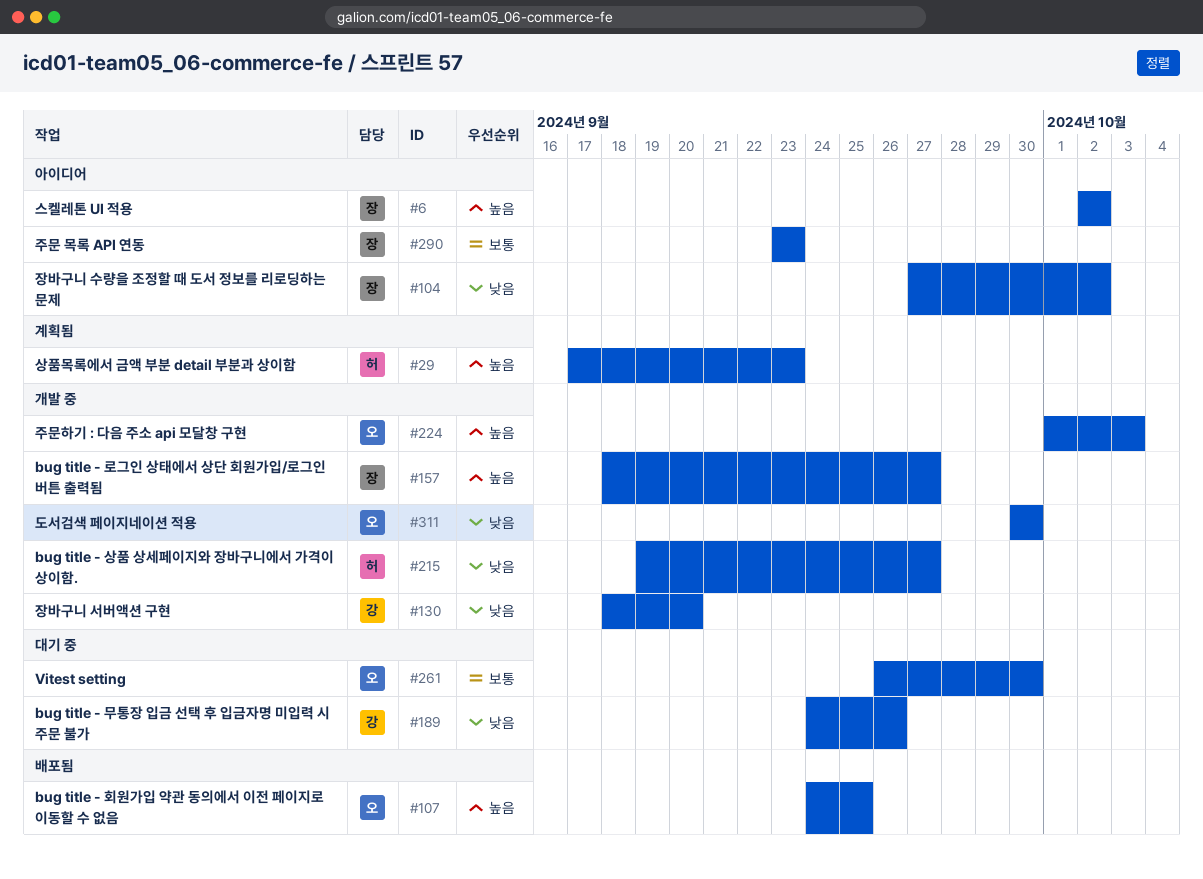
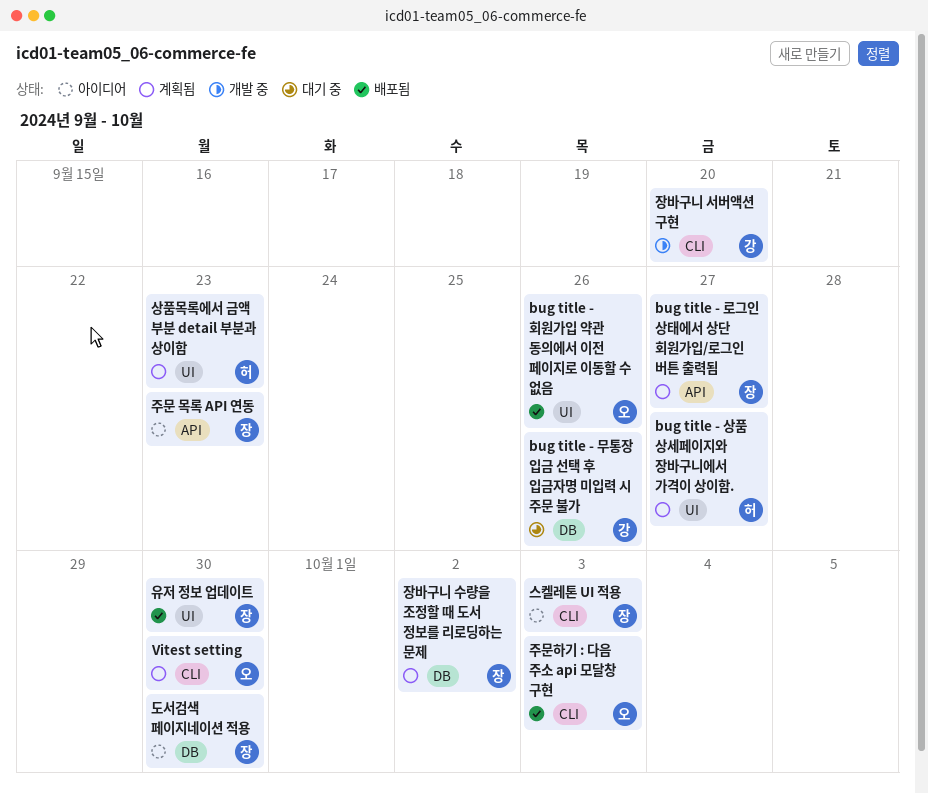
bug title - 로그인 상태에서 상단 회원가입/로그인 버튼 출력됨, status: 개발 중 -> 계획됨
bug title - 상품 상세페이지와 장바구니에서 가격이 상이함., status: 개발 중 -> 계획됨
bug title - 회원가입 약관 동의에서 이전 페이지로 이동할 수 없음, due: Sep 25 -> Sep 26
Vitest setting, status: 대기 중 -> 계획됨
도서검색 페이지네이션 적용, status: 개발 중 -> 아이디어
도서검색 페이지네이션 적용, owner: 오 -> 장
스켈레톤 UI 적용, due: Oct 2 -> Oct 3
유저 정보 업데이트: none -> present
장바구니 수량을 조정할 때 도서 정보를 리로딩하는 문제, status: 아이디어 -> 계획됨
주문하기 : 다음 주소 api 모달창 구현, status: 개발 중 -> 배포됨

